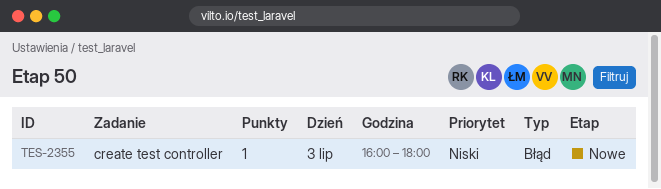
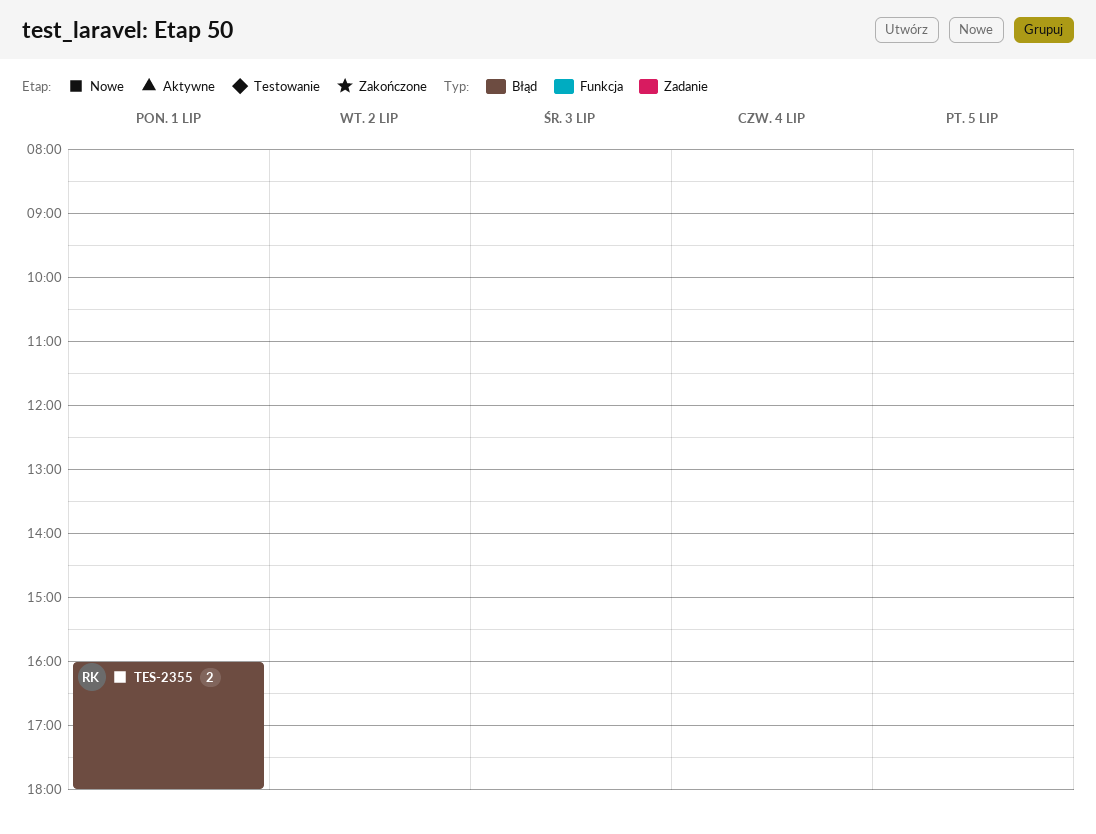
TES-2355, estimate: 1 -> 2
TES-2355, day: Jul 3 -> Jul 1

